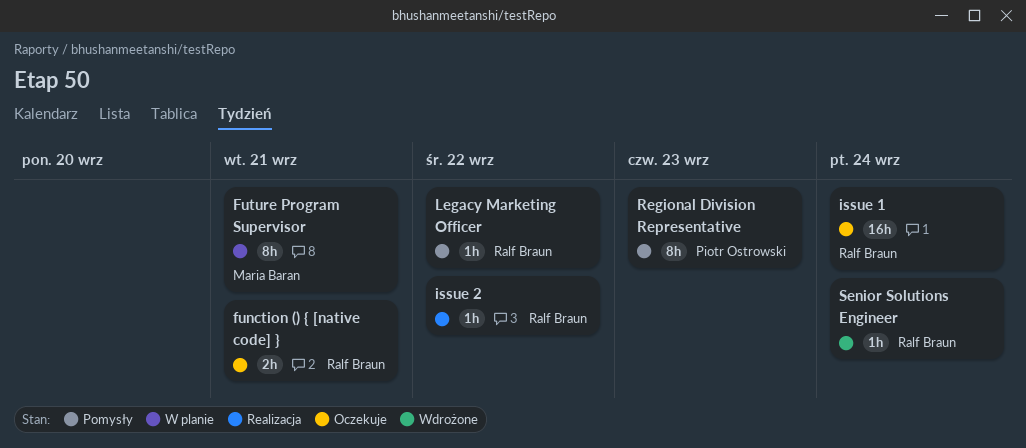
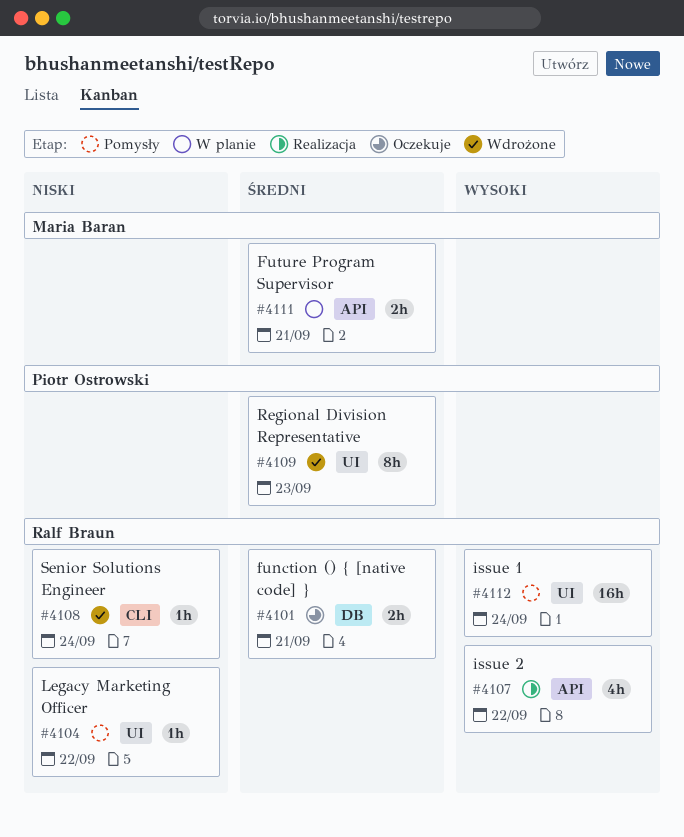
Future Program Supervisor, estimate: 8h -> 2h
issue 1, status: Oczekuje -> Pomysły
issue 2, estimate: 1h -> 4h
Regional Division Representative, status: Pomysły -> Wdrożone

